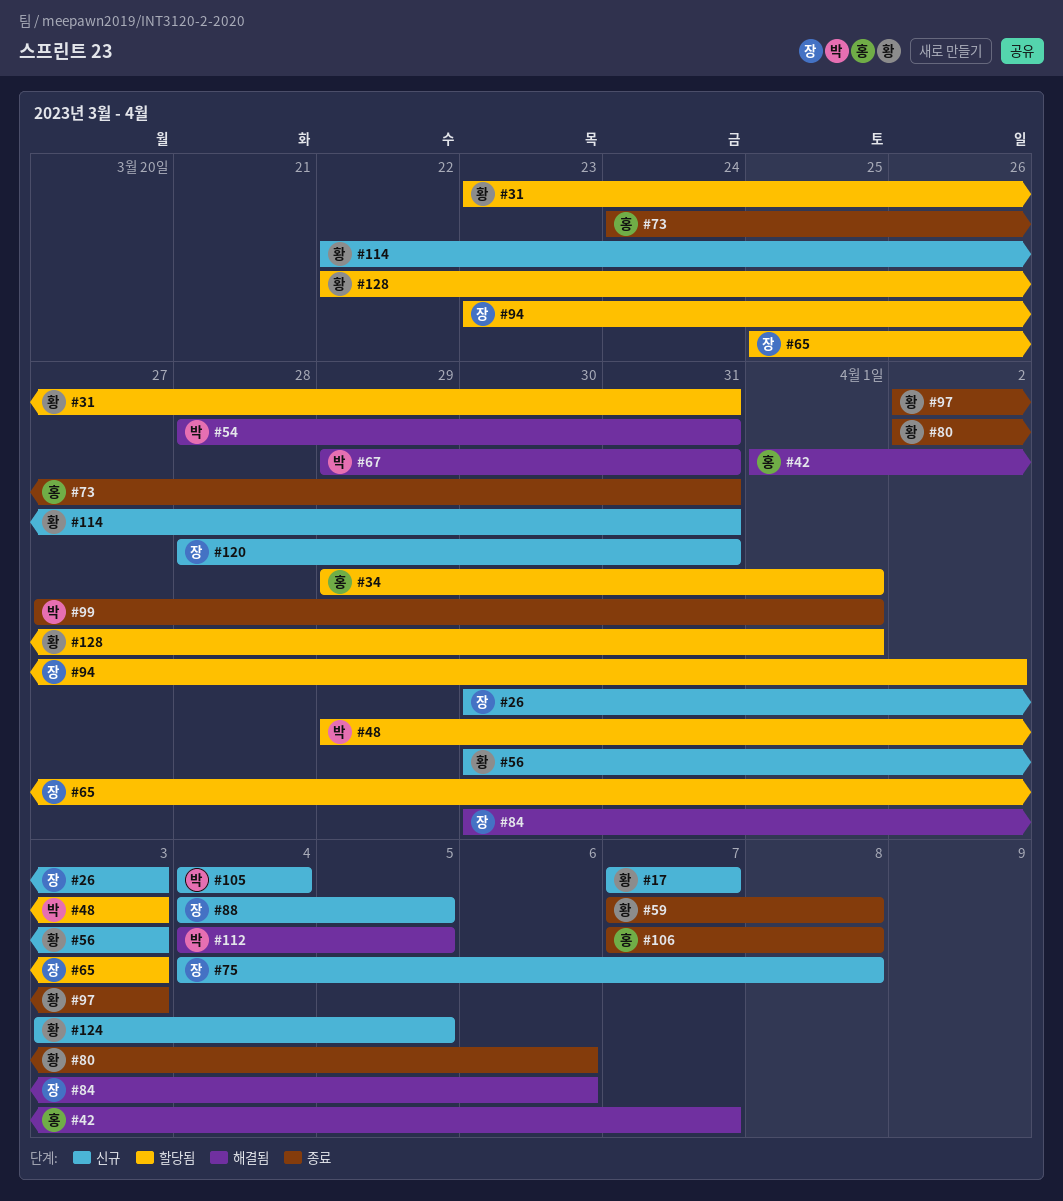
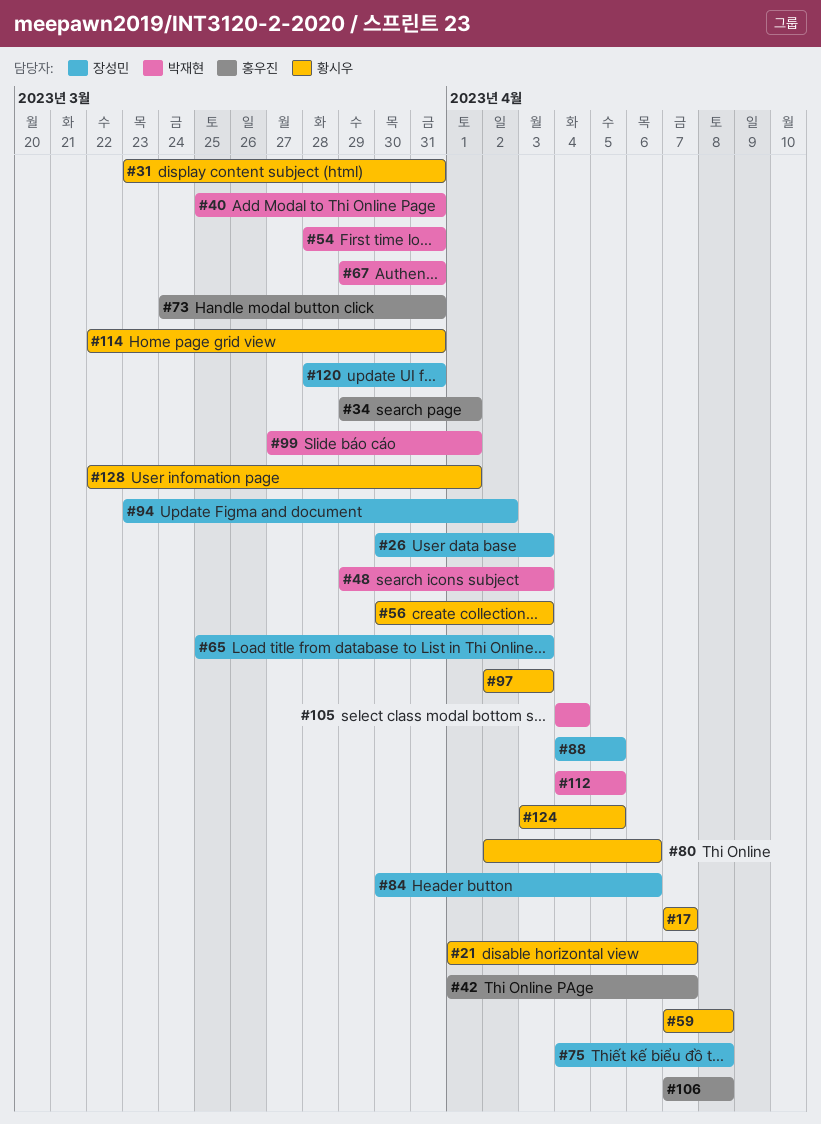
#21: none -> present
#40: none -> present

